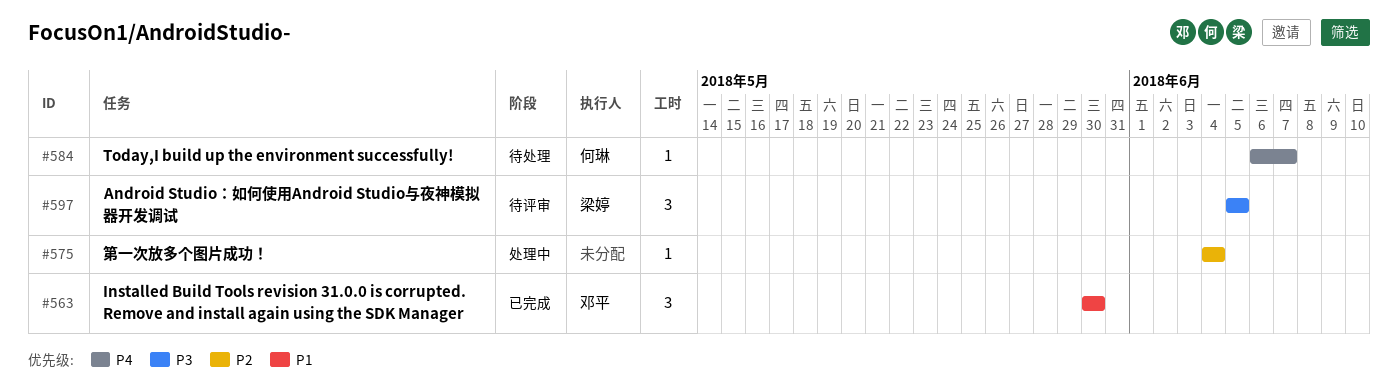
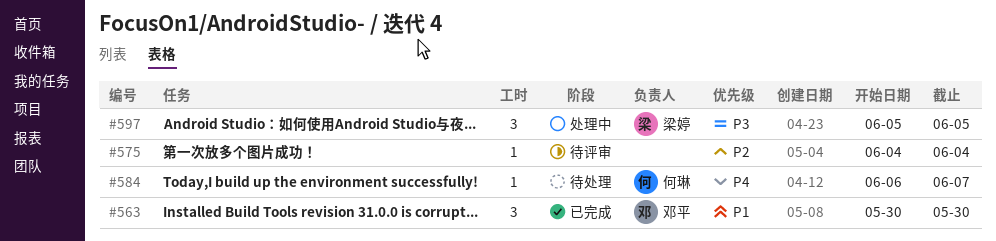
#575, status: 处理中 -> 待评审
#597, status: 待评审 -> 处理中

